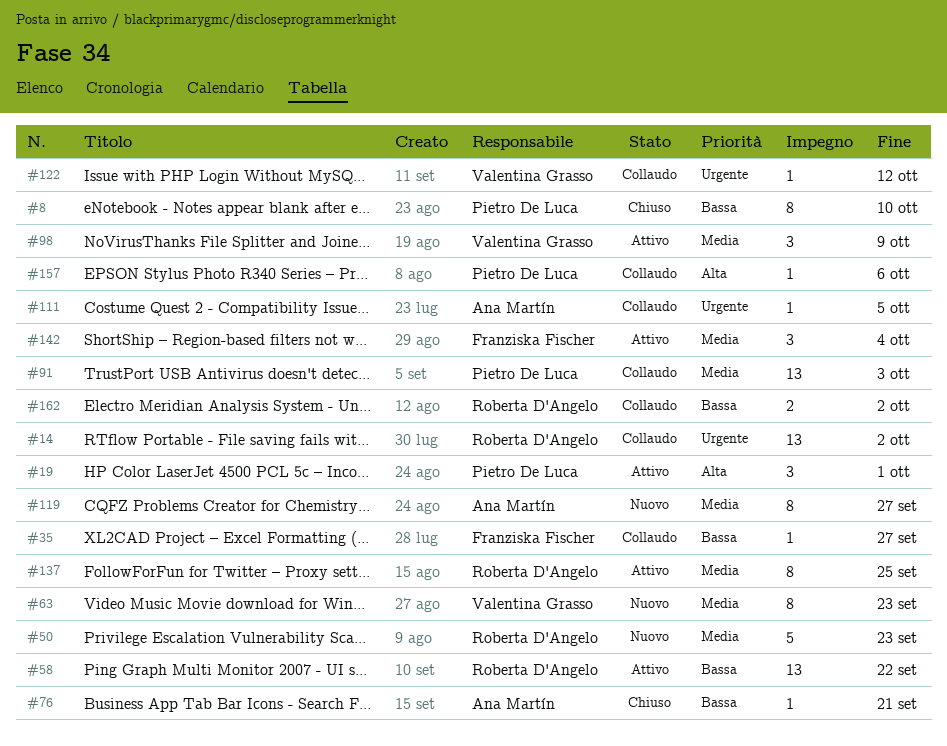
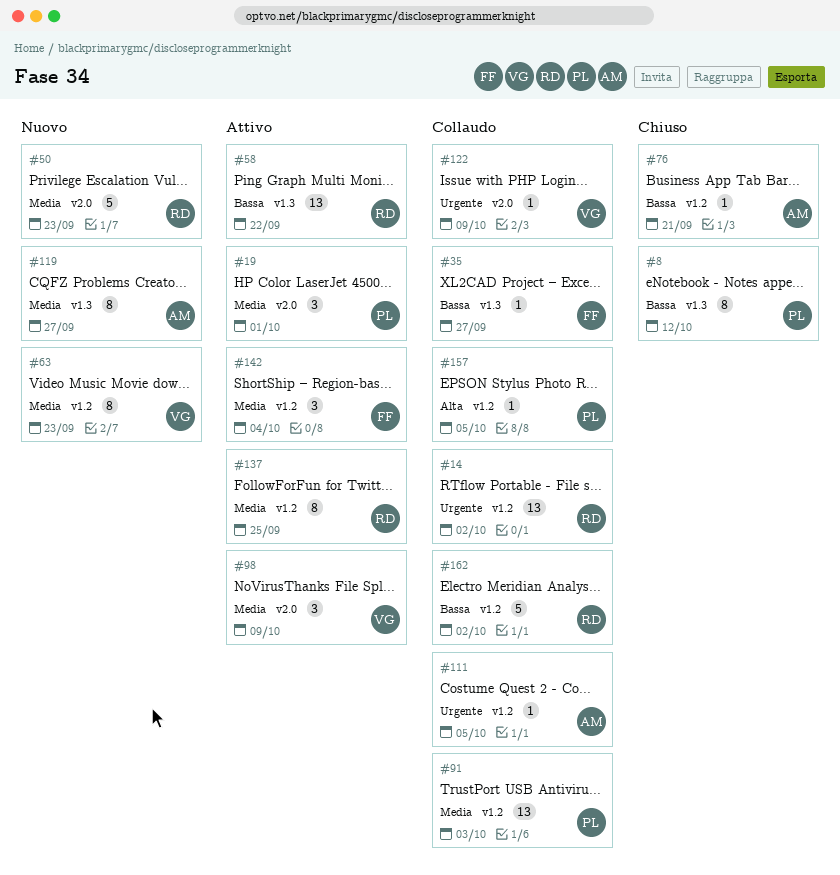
#8, due: Oct 10 -> Oct 12
#19, priority: Alta -> Media
#122, due: Oct 12 -> Oct 9
#157, due: Oct 6 -> Oct 5
#162, estimate: 2 -> 5

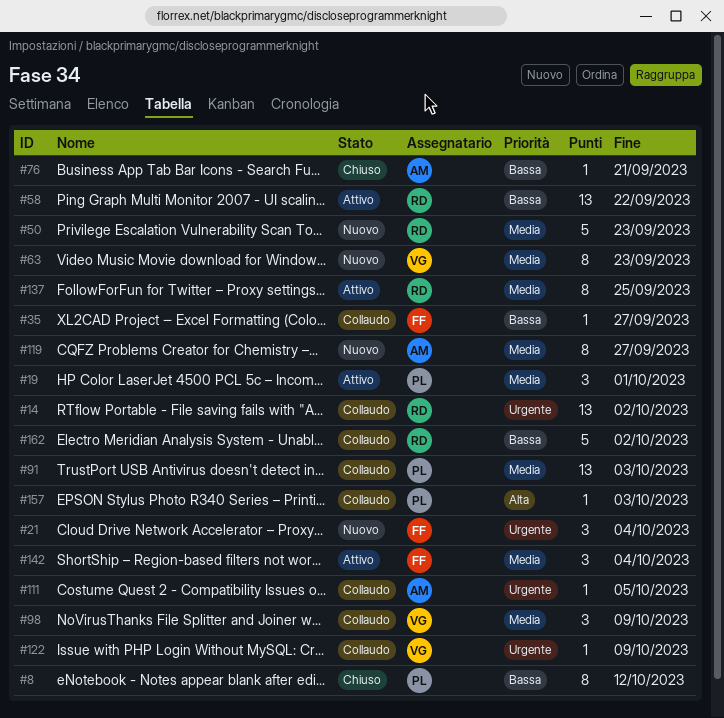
#21: none -> present
#98, status: Attivo -> Collaudo
#157, due: Oct 5 -> Oct 3

